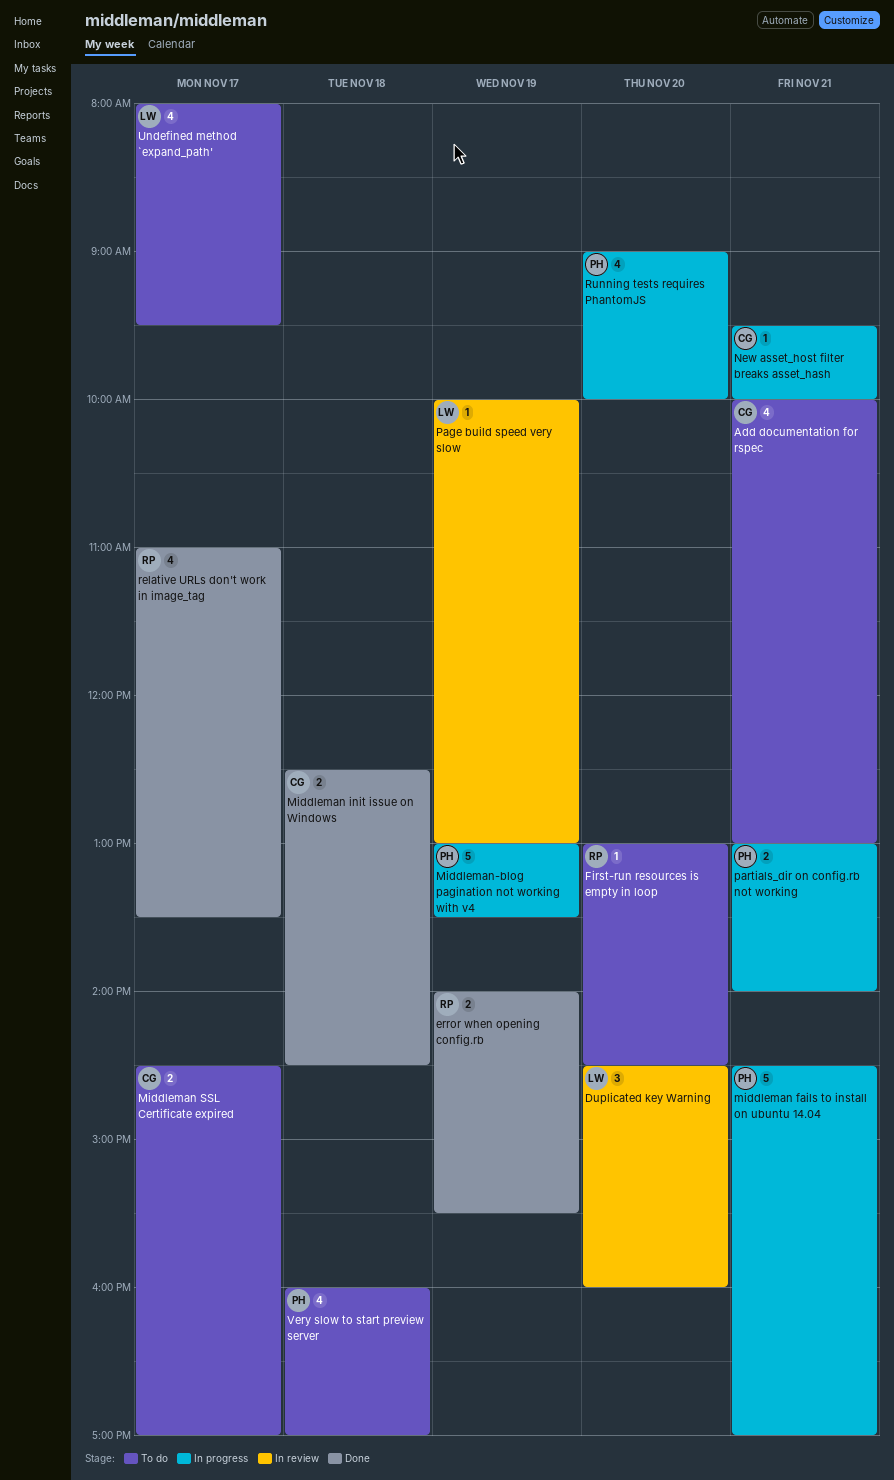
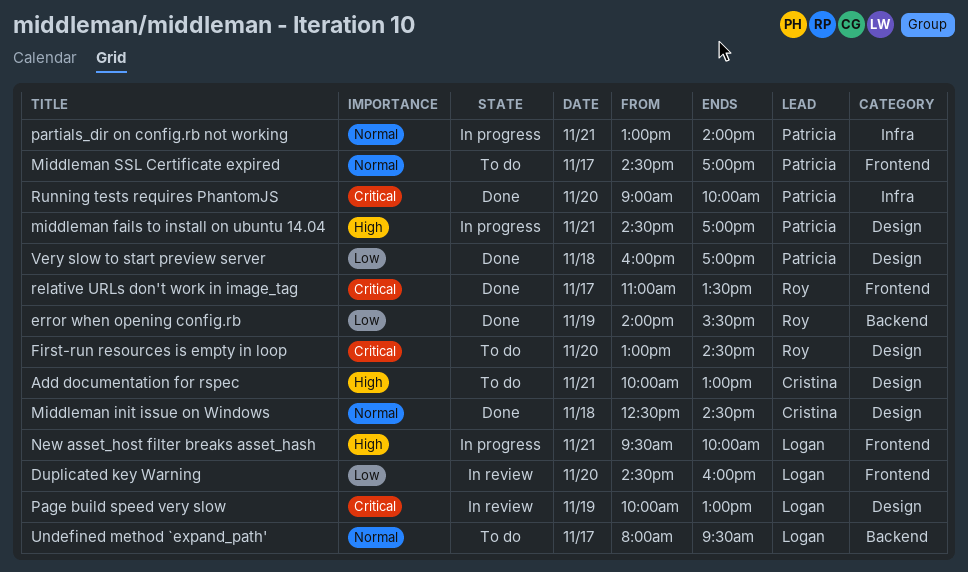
Middleman SSL Certificate expired, owner: Cristina -> Patricia
Middleman-blog pagination not working with v4: present -> none
New asset_host filter breaks asset_hash, owner: Cristina -> Logan
Running tests requires PhantomJS, status: In progress -> Done
Very slow to start preview server, status: To do -> Done

